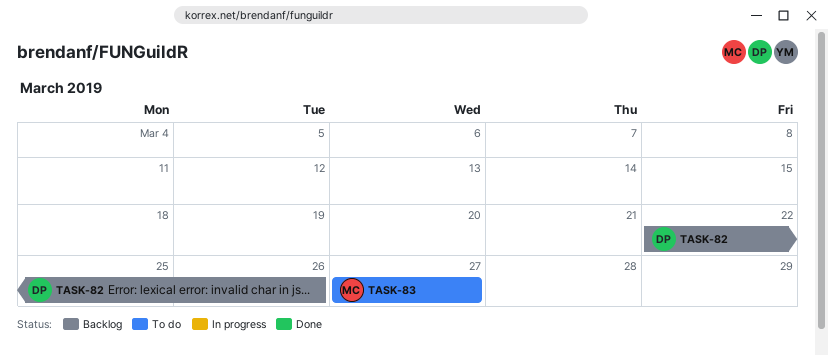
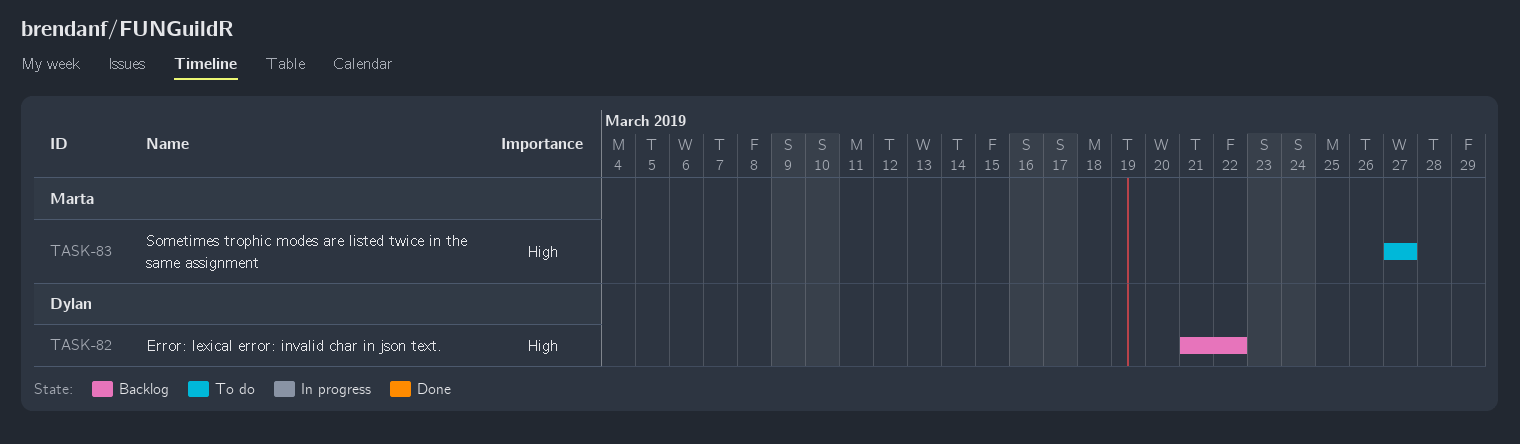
TASK-82, start: Mar 22 -> Mar 21
TASK-82, due: Mar 26 -> Mar 22

